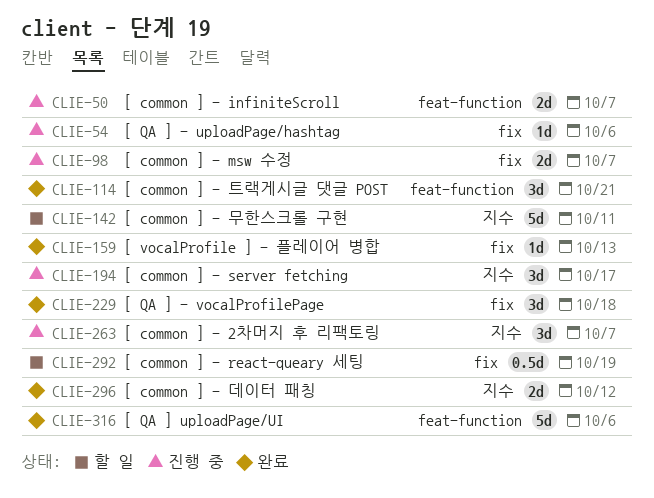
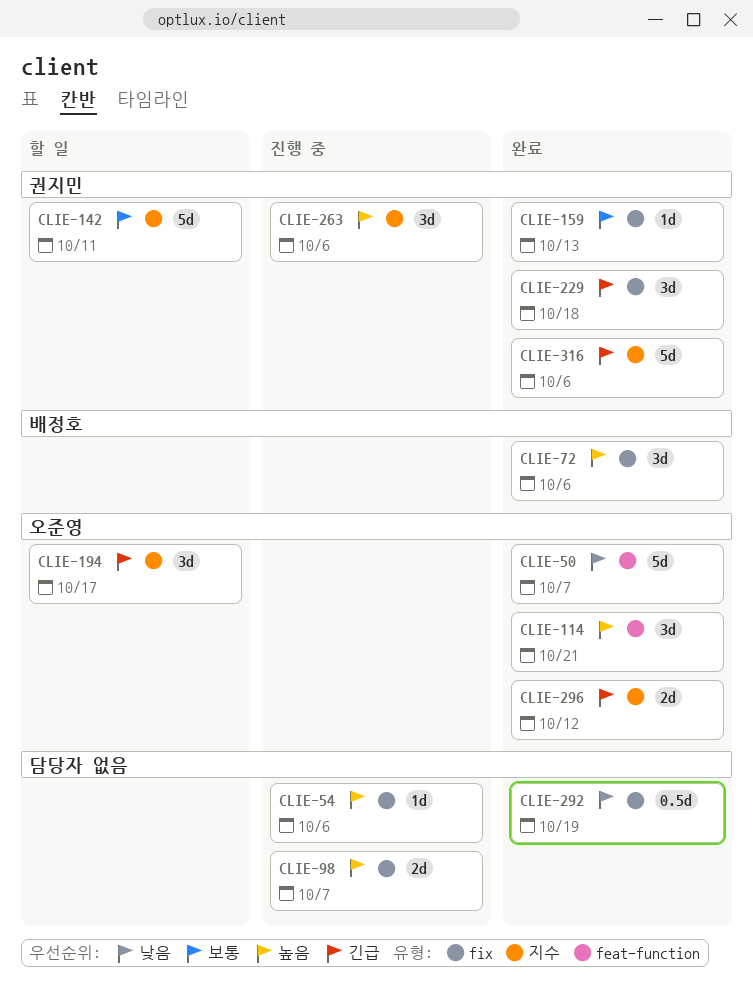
CLIE-50, status: 진행 중 -> 완료
CLIE-50, estimate: 2d -> 5d
CLIE-72: none -> present
CLIE-194, status: 진행 중 -> 할 일
CLIE-263, due: Oct 7 -> Oct 6
CLIE-292, status: 할 일 -> 완료
CLIE-316, label: feat-function -> 지수

